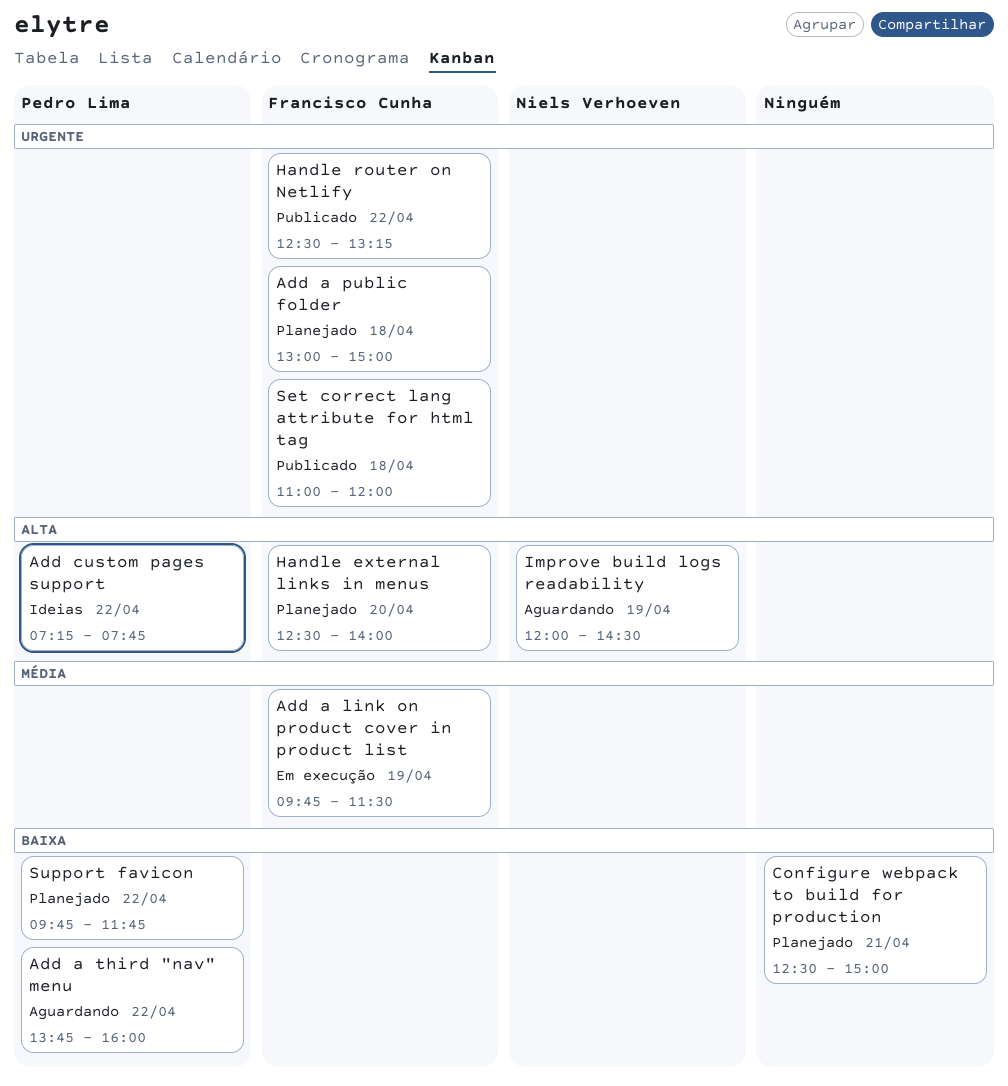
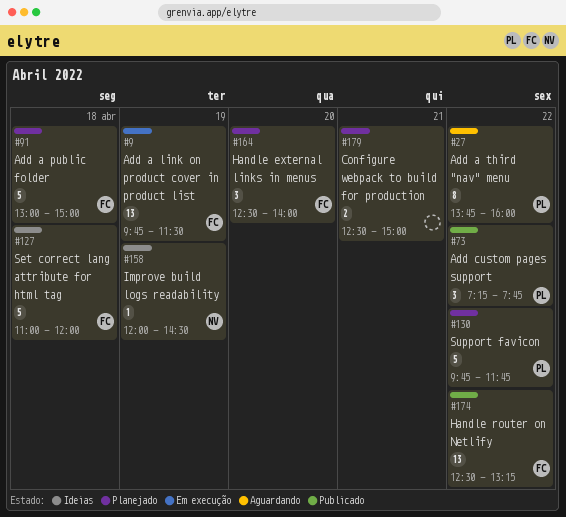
Add custom pages support, status: Ideias -> Publicado
Improve build logs readability, status: Aguardando -> Ideias
Set correct lang attribute for html tag, status: Publicado -> Ideias

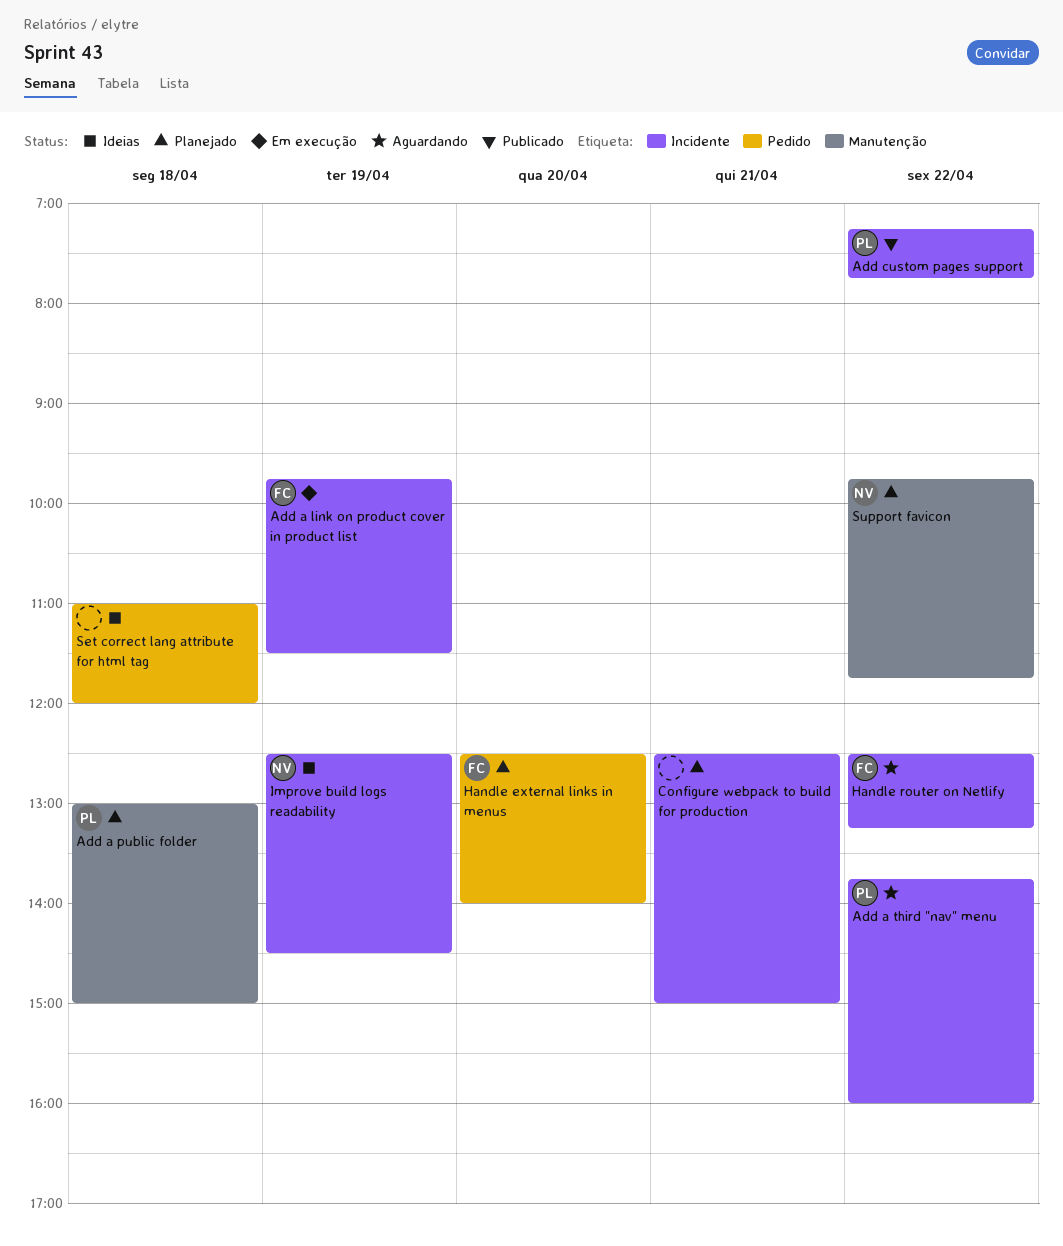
Add a public folder, owner: FC -> PL
Handle router on Netlify, status: Publicado -> Aguardando
Improve build logs readability, begins: 12:00 -> 12:30
Set correct lang attribute for html tag, owner: FC -> none
Support favicon, owner: PL -> NV

